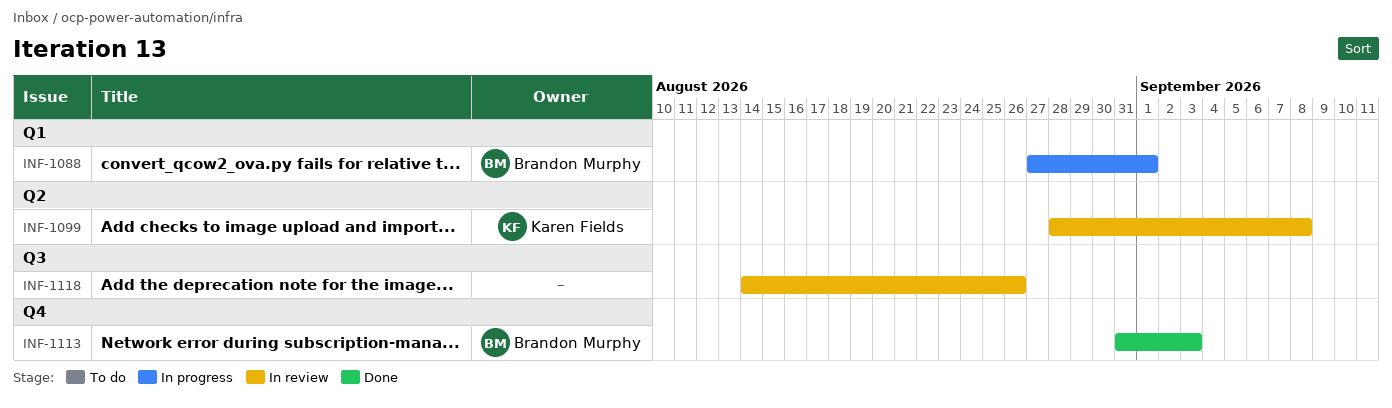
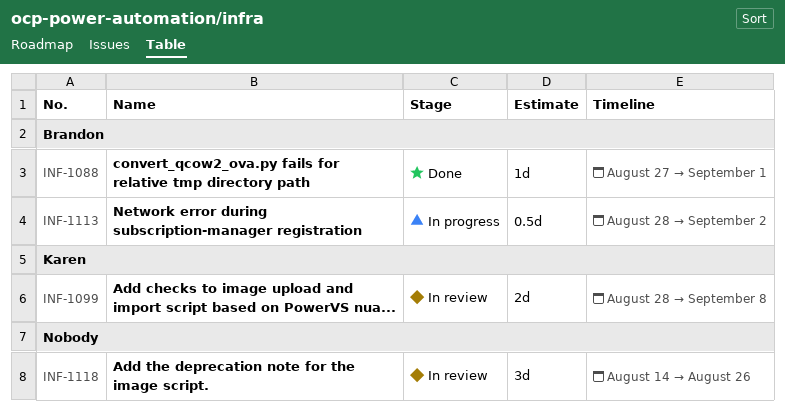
INF-1088, status: In progress -> Done
INF-1113, status: Done -> In progress
INF-1113, start: Aug 31 -> Aug 28
INF-1113, due: Sep 3 -> Sep 2

